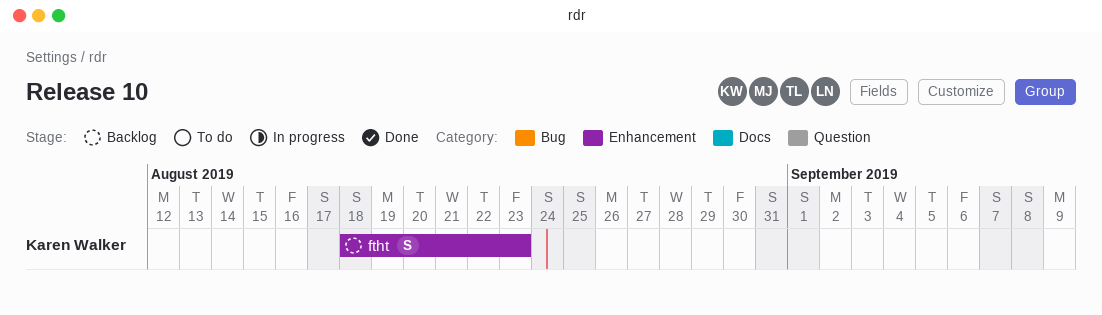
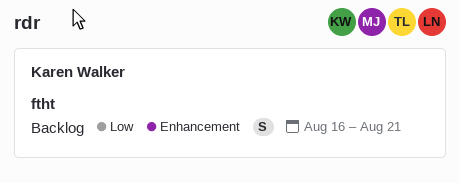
ftht, start: Aug 18 -> Aug 16
ftht, due: Aug 23 -> Aug 21

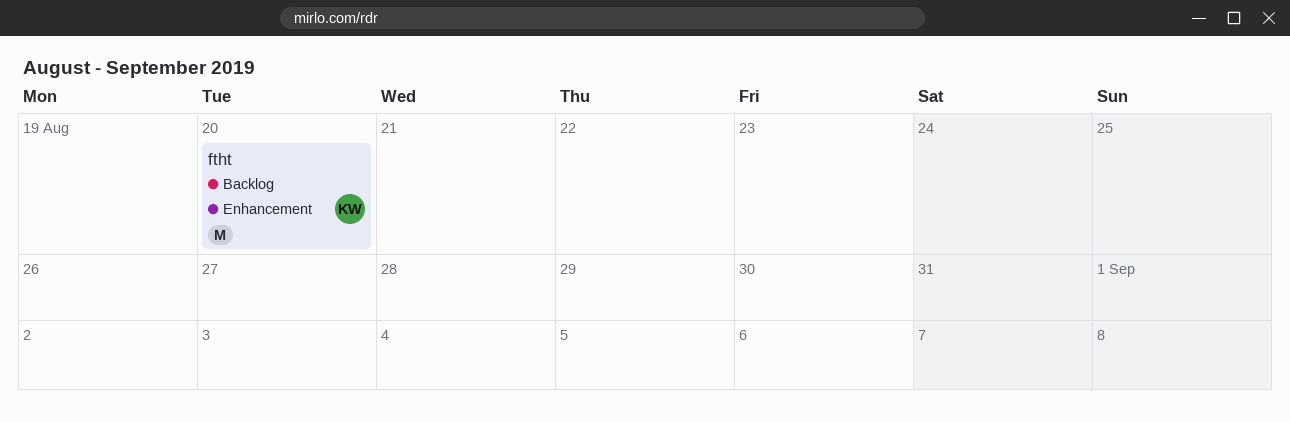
ftht, estimate: S -> M
ftht, due: Aug 21 -> Aug 20

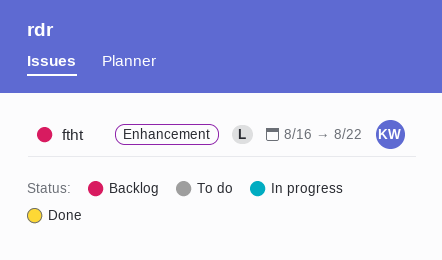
ftht, estimate: M -> L
ftht, due: Aug 20 -> Aug 22

